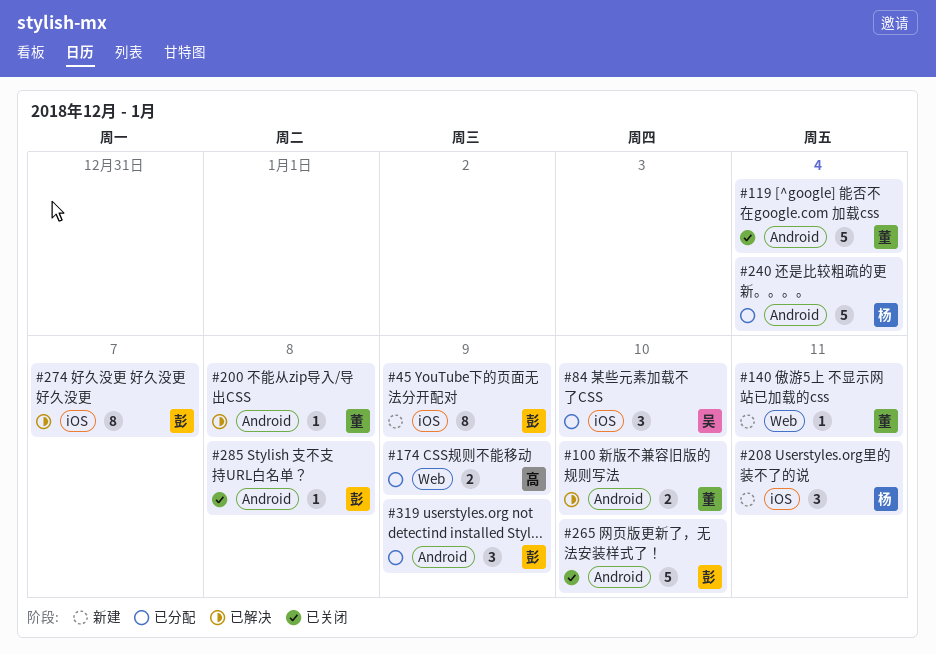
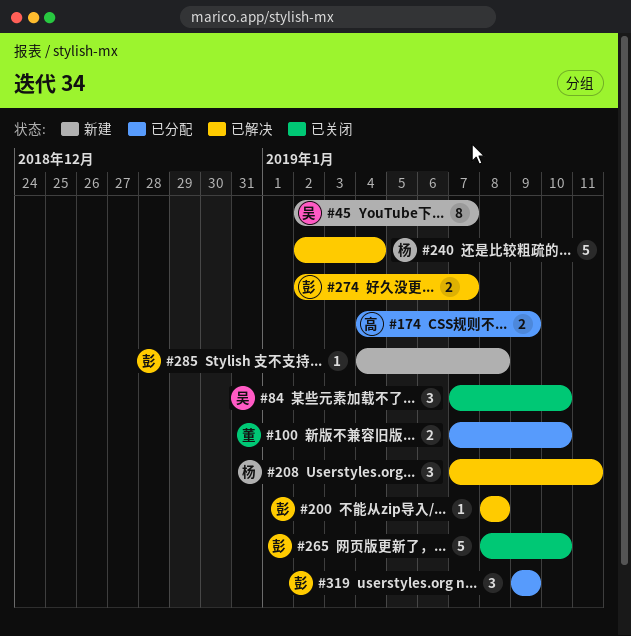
#45, owner: 彭 -> 吴
#45, due: Jan 9 -> Jan 7
#84, status: 已分配 -> 已关闭
#100, status: 已解决 -> 已分配
#119: present -> none
#140: present -> none
#200, owner: 董 -> 彭
#208, status: 新建 -> 已解决
#240, status: 已分配 -> 已解决
#274, estimate: 8 -> 2
#285, status: 已关闭 -> 新建

